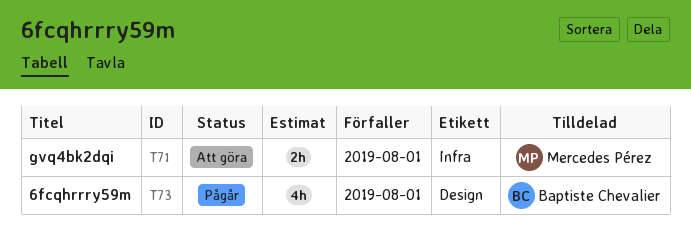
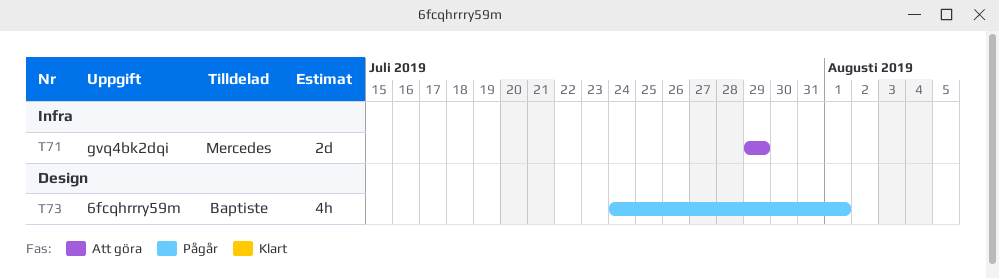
T71, estimate: 2h -> 2d
T71, due: Aug 1 -> Jul 29

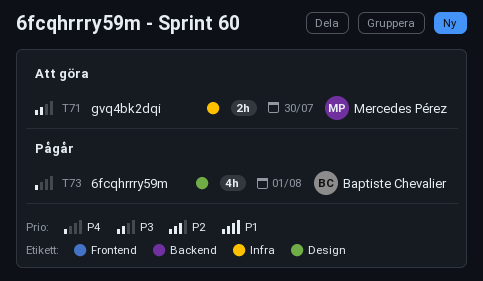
T71, estimate: 2d -> 2h
T71, due: Jul 29 -> Jul 30

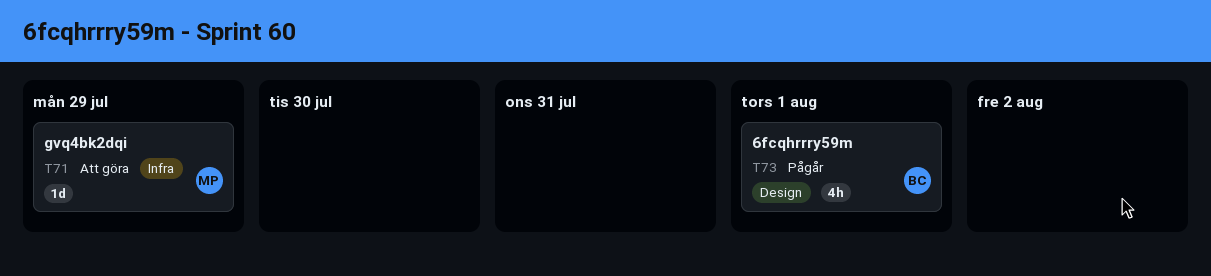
T71, estimate: 2h -> 1d
T71, due: Jul 30 -> Jul 29

